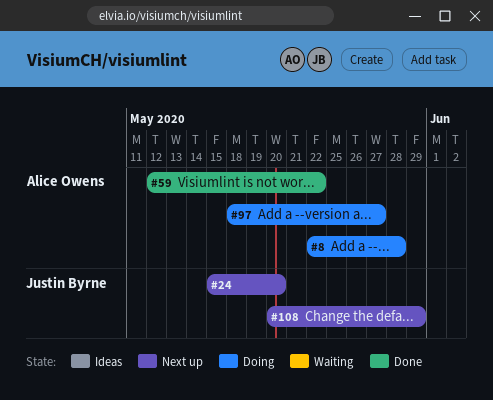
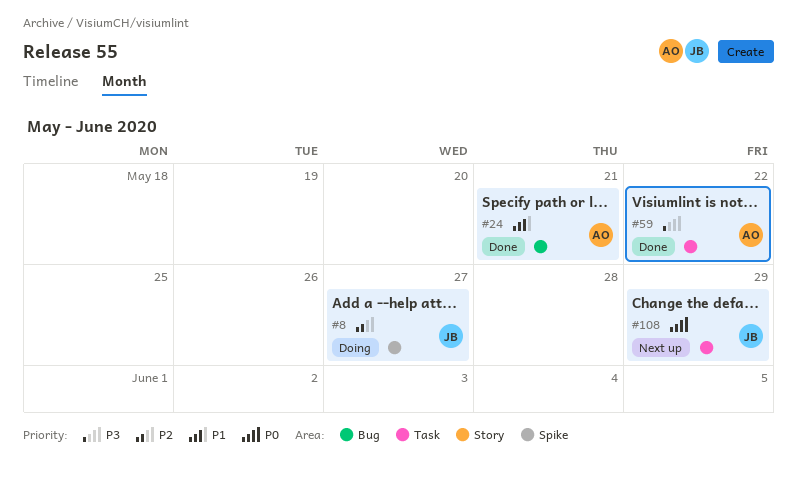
#8, owner: Alice Owens -> Justin Byrne
#8, due: May 28 -> May 27
#24, status: Next up -> Done
#24, owner: Justin Byrne -> Alice Owens
#24, due: May 20 -> May 21
#97: present -> none

